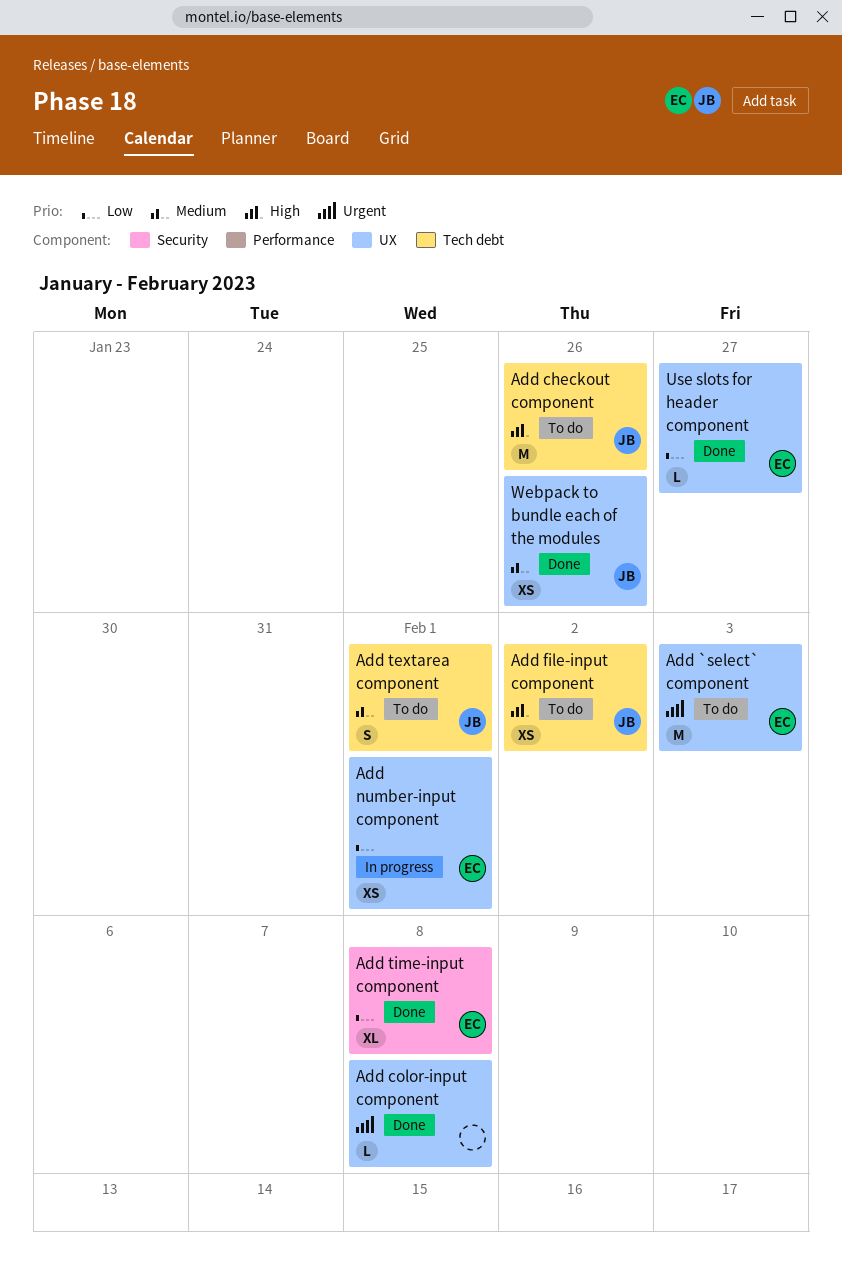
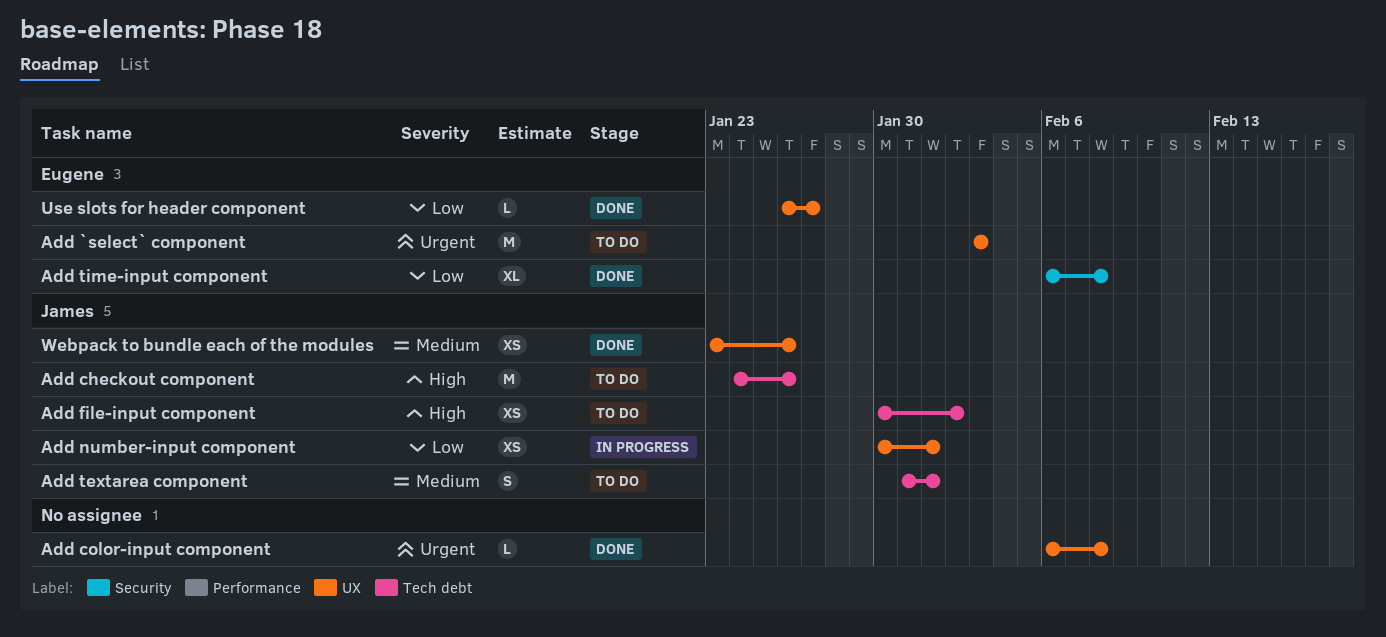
Add number-input component, owner: Eugene -> James

